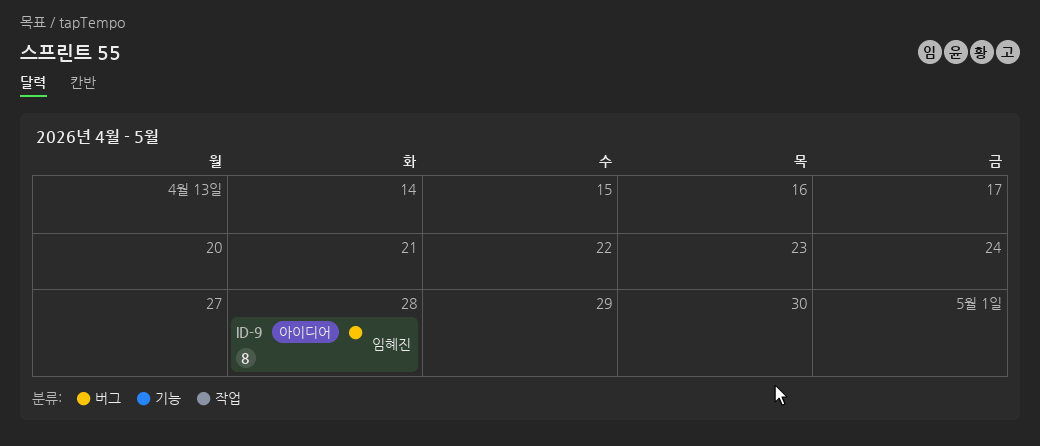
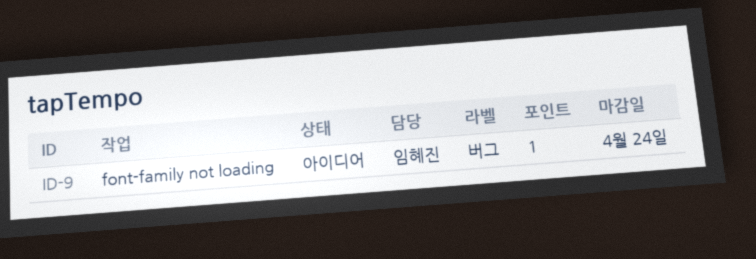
ID-9, estimate: 8 -> 1
ID-9, due: Apr 28 -> Apr 24

